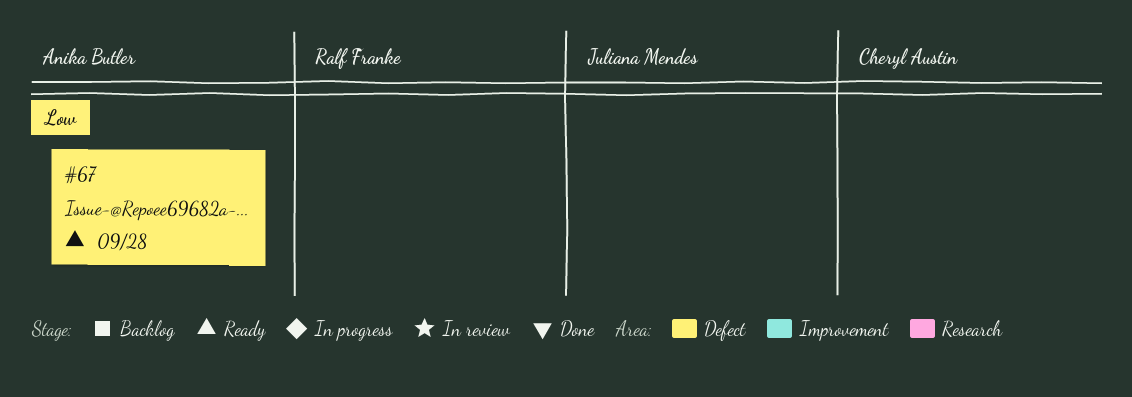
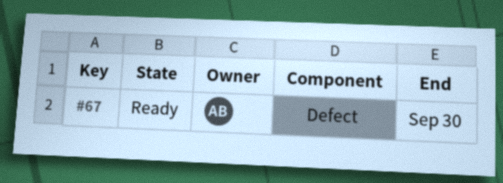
#67, due: Sep 28 -> Sep 30

